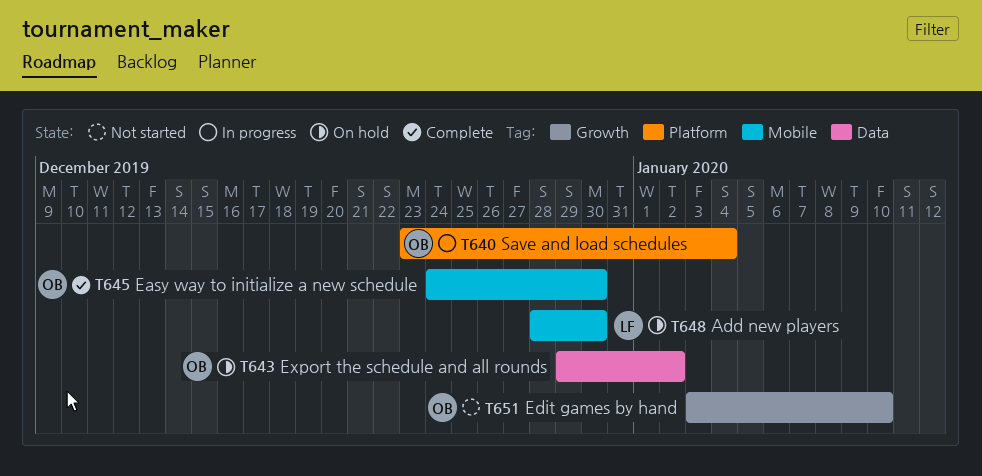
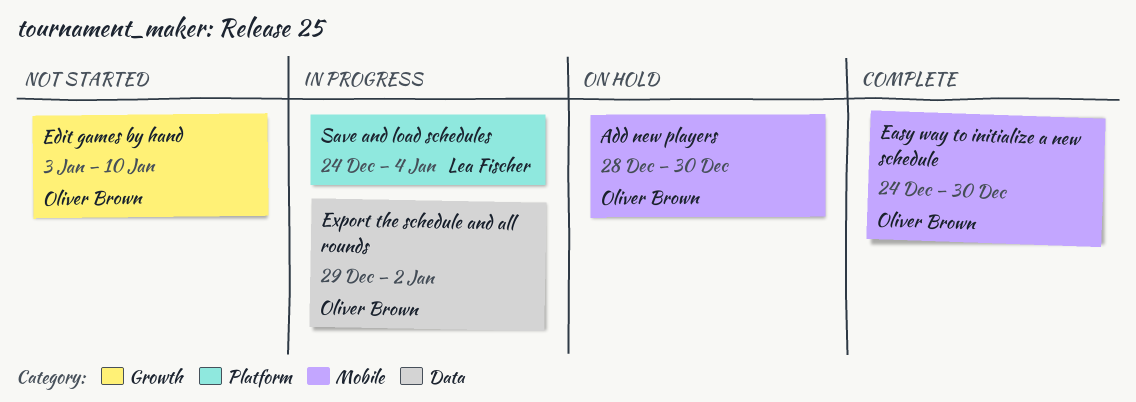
Add new players, owner: Lea Fischer -> Oliver Brown
Export the schedule and all rounds, status: On hold -> In progress
Save and load schedules, owner: Oliver Brown -> Lea Fischer
Save and load schedules, start: Dec 23 -> Dec 24

